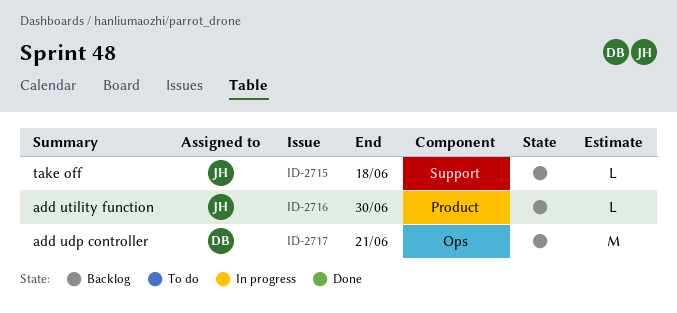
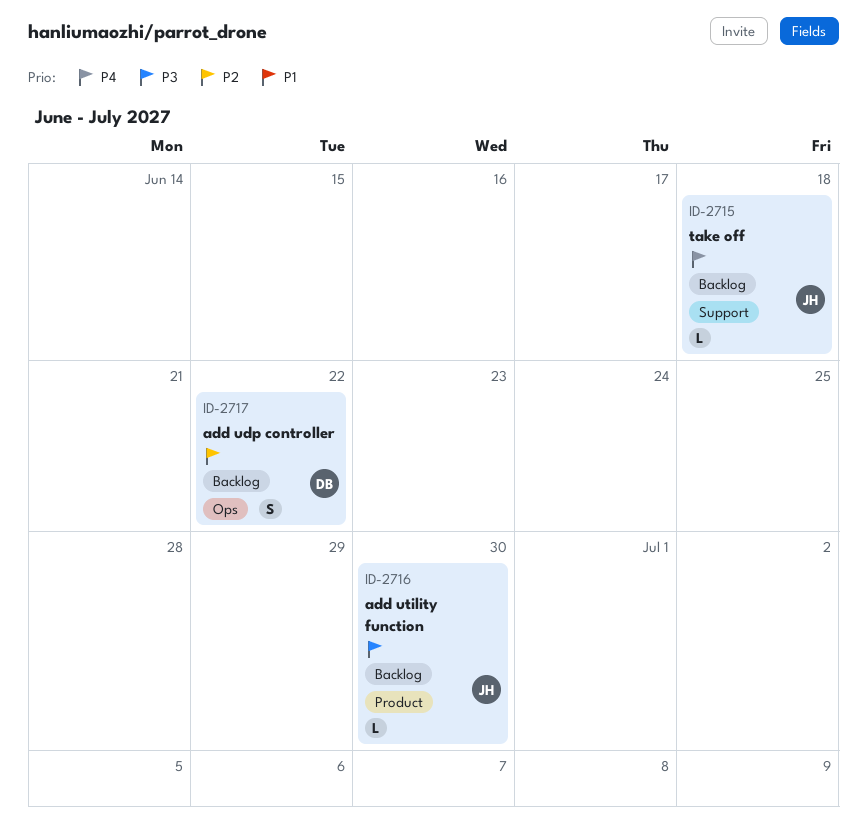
ID-2717, estimate: M -> S
ID-2717, due: Jun 21 -> Jun 22

